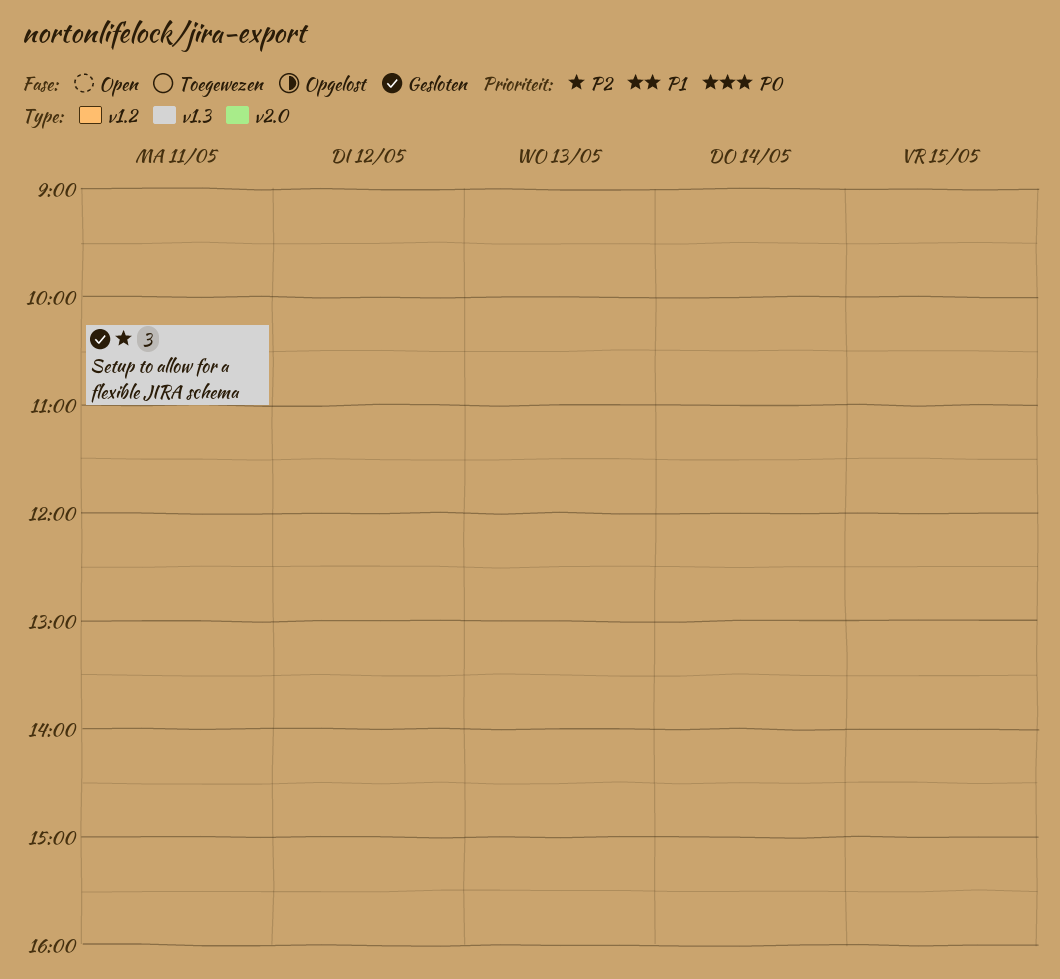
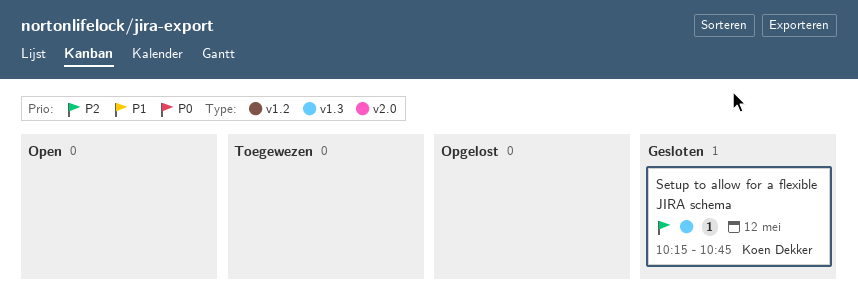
Setup to allow for a flexible JIRA schema, estimate: 3 -> 1
Setup to allow for a flexible JIRA schema, day: May 11 -> May 12
Setup to allow for a flexible JIRA schema, ends: 11:00 -> 10:45

